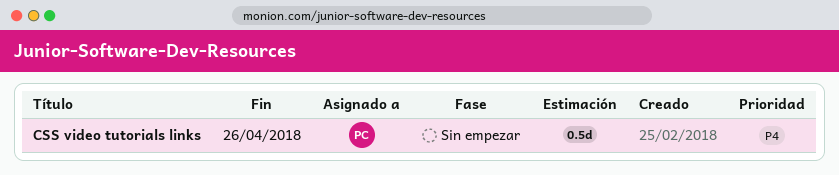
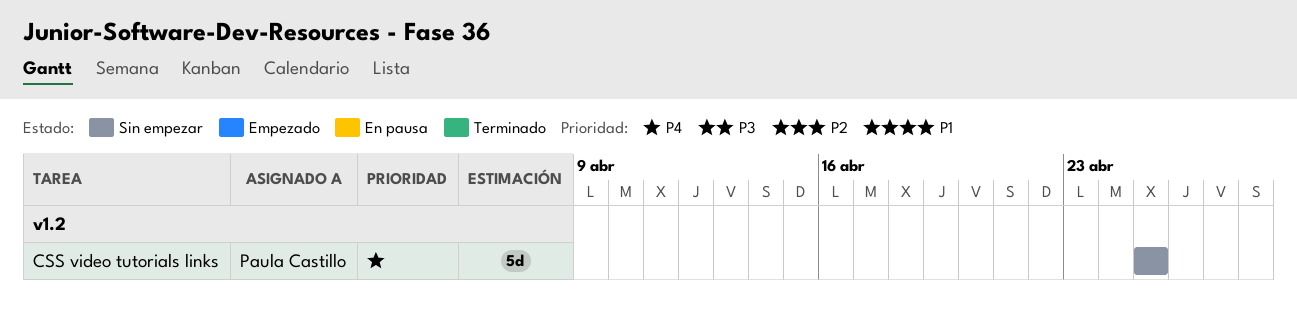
CSS video tutorials links, estimate: 0.5d -> 5d
CSS video tutorials links, due: Apr 26 -> Apr 25

